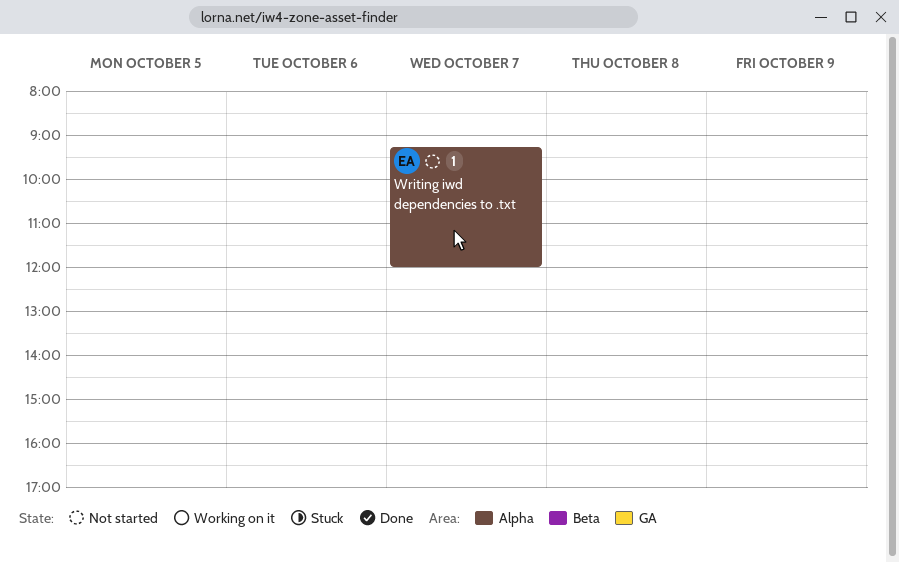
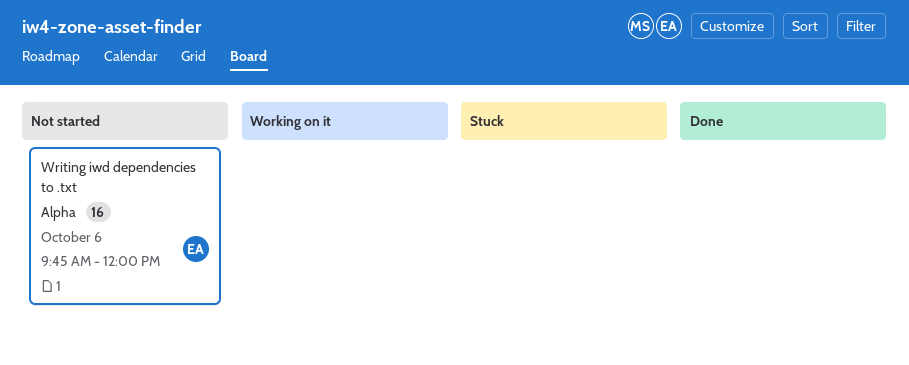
Writing iwd dependencies to .txt, estimate: 1 -> 16
Writing iwd dependencies to .txt, day: Oct 7 -> Oct 6
Writing iwd dependencies to .txt, begins: 09:15 -> 09:45

